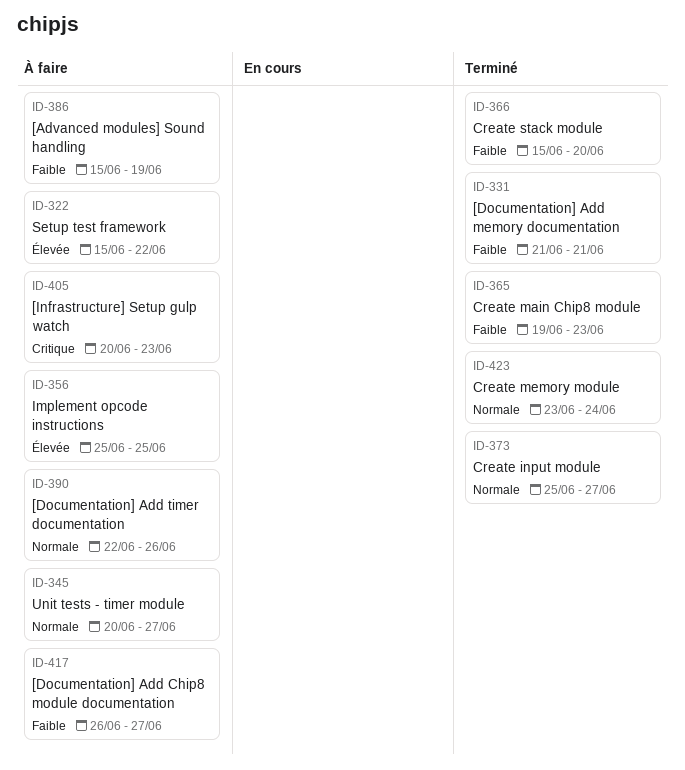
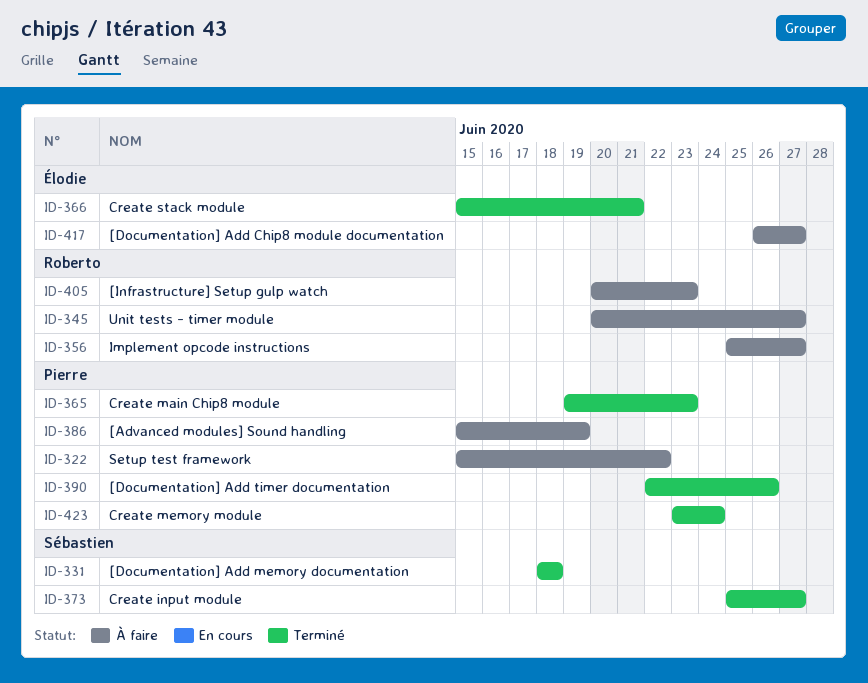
ID-331, start: Jun 21 -> Jun 18
ID-331, due: Jun 21 -> Jun 18
ID-356, due: Jun 25 -> Jun 27
ID-366, due: Jun 20 -> Jun 21
ID-390, status: À faire -> Terminé

